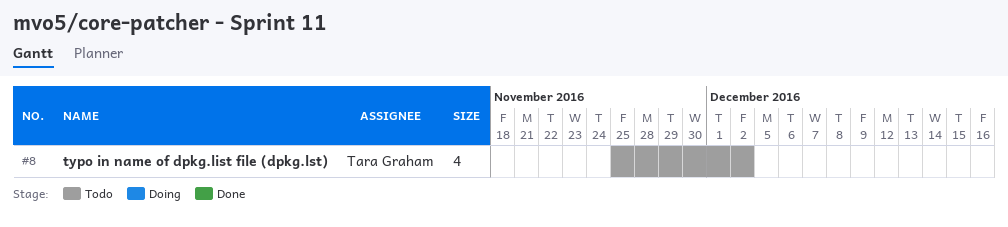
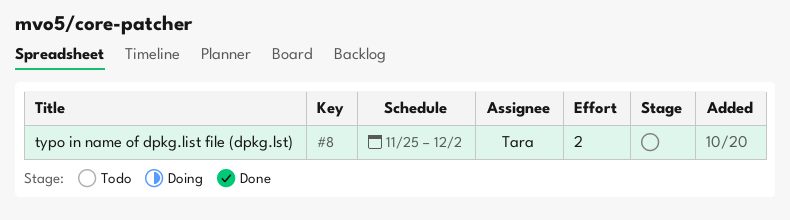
#8, estimate: 4 -> 2

